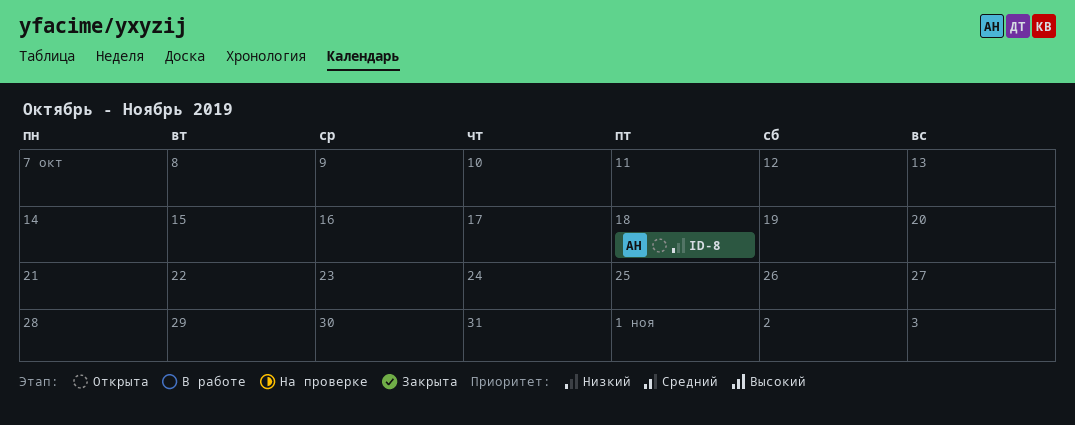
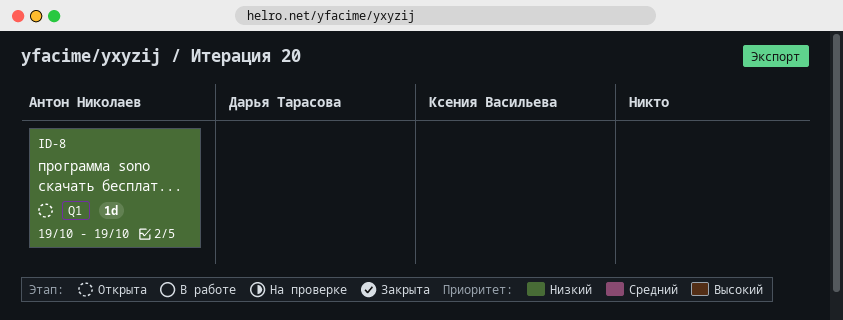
ID-8, start: Oct 18 -> Oct 19
ID-8, due: Oct 18 -> Oct 19

